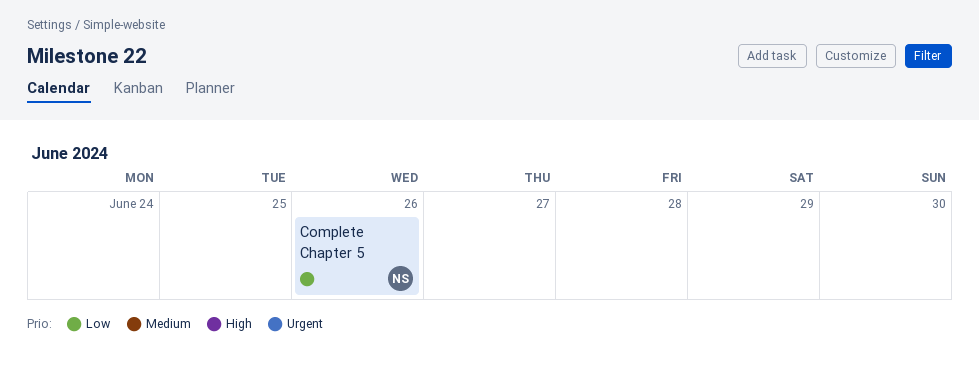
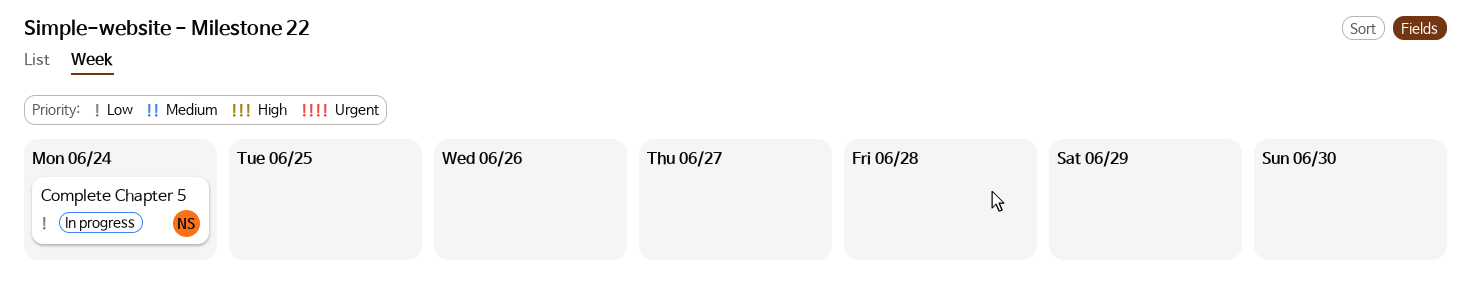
Complete Chapter 5, due: Jun 26 -> Jun 24

